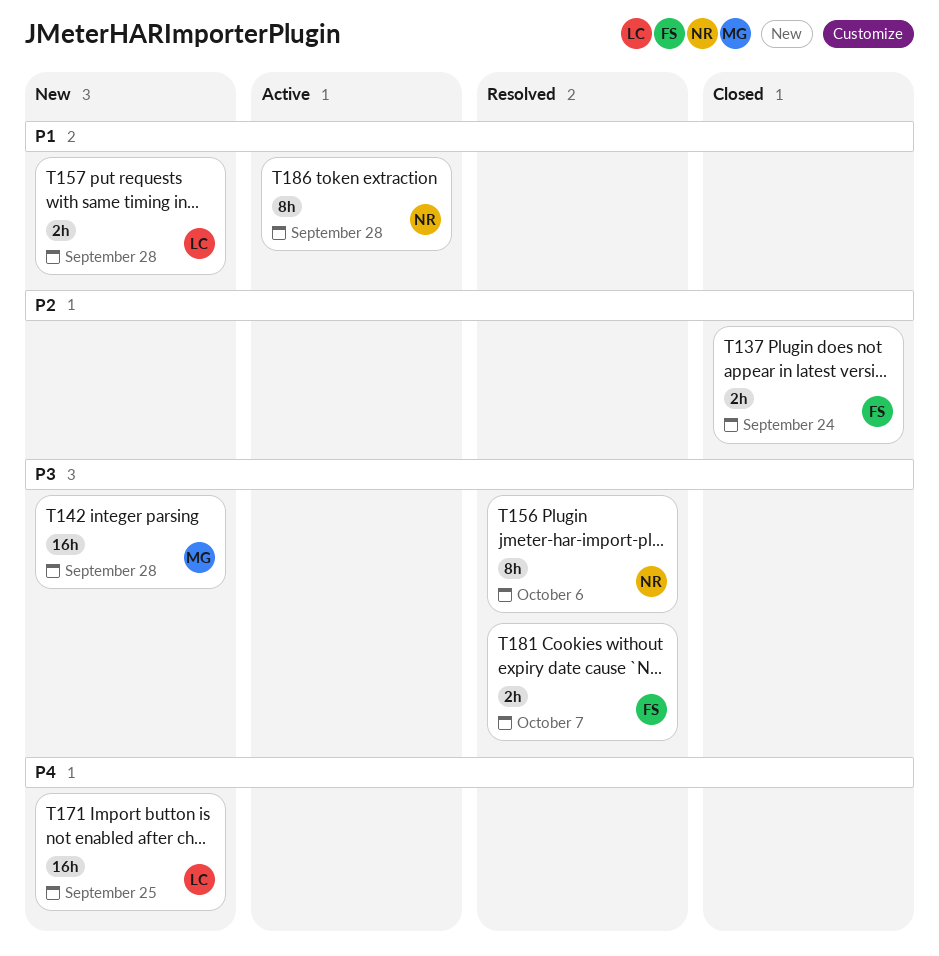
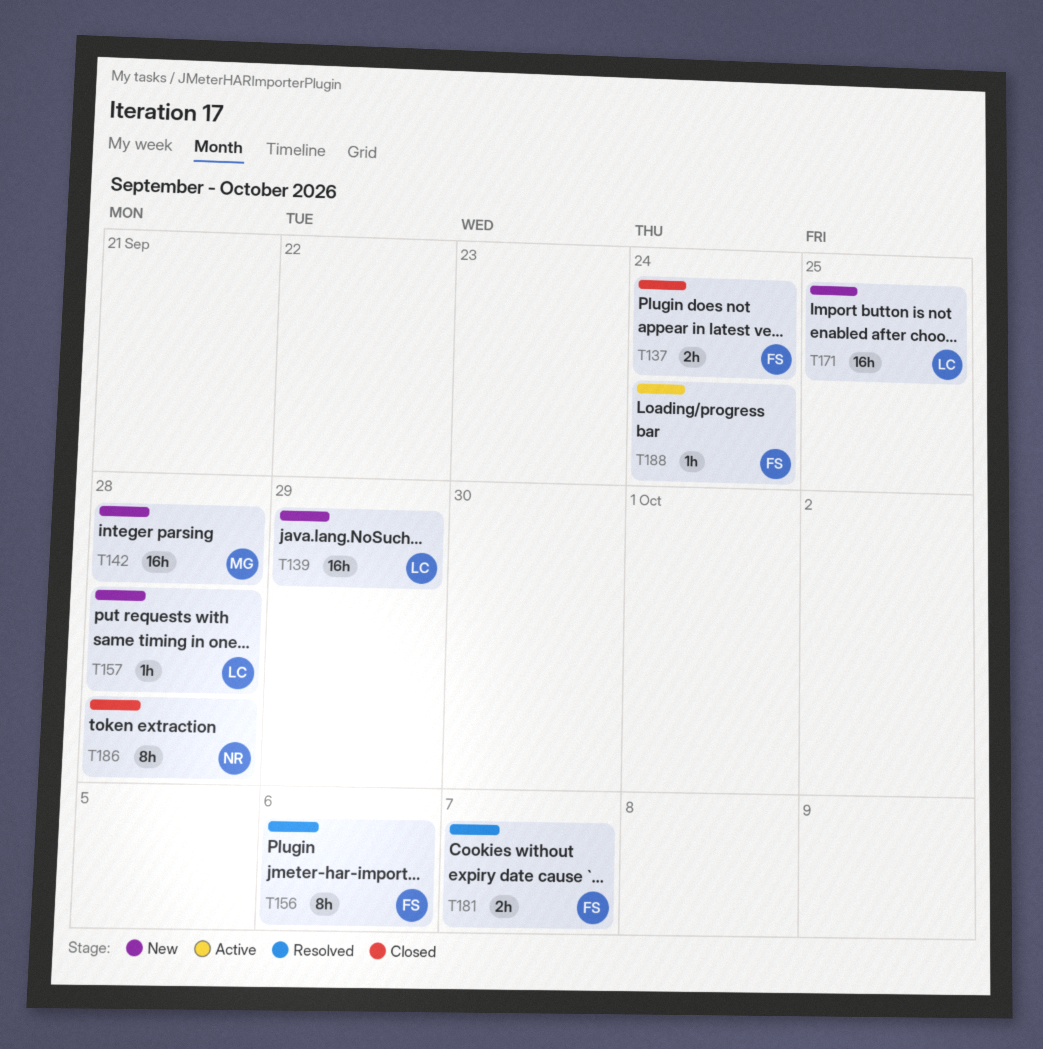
T139: none -> present
T156, owner: NR -> FS
T157, estimate: 2h -> 1h
T186, status: Active -> Closed
T188: none -> present

